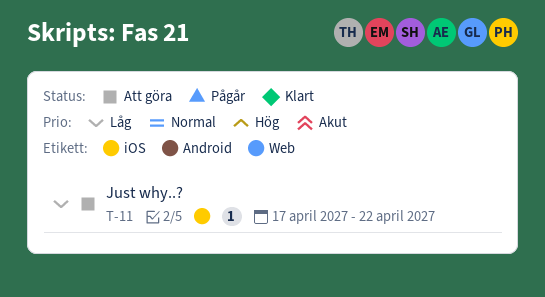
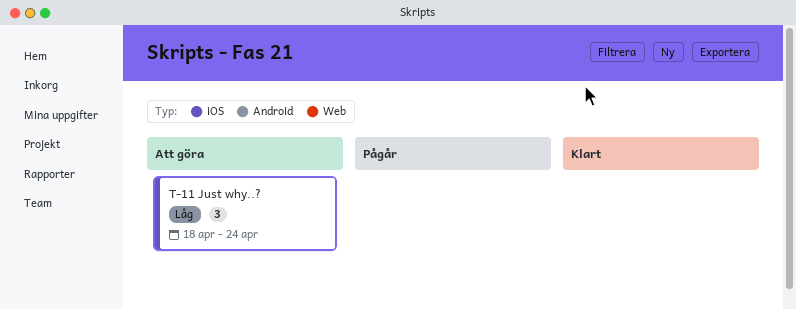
T-11, estimate: 1 -> 3
T-11, start: Apr 17 -> Apr 18
T-11, due: Apr 22 -> Apr 24

